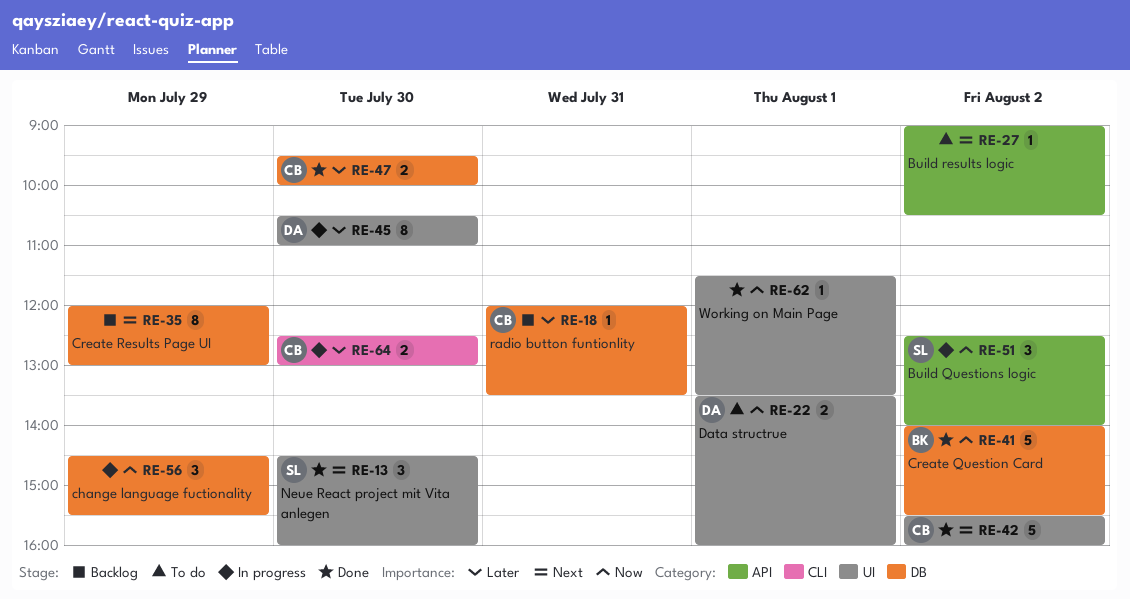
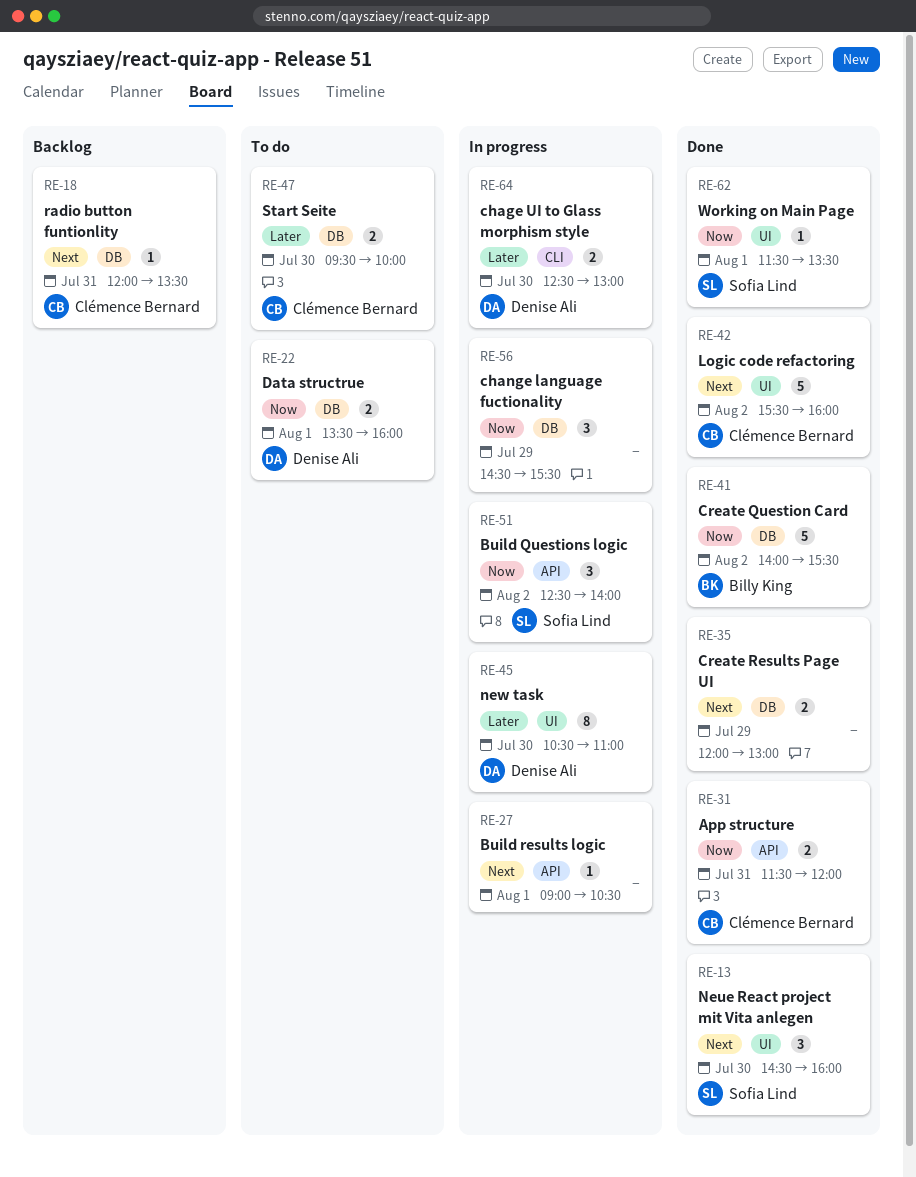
RE-18, priority: Later -> Next
RE-22, label: UI -> DB
RE-27, status: To do -> In progress
RE-27, day: Aug 2 -> Aug 1
RE-31: none -> present
RE-35, status: Backlog -> Done
RE-35, estimate: 8 -> 2
RE-47, status: Done -> To do
RE-62, owner: none -> Sofia Lind
RE-64, owner: Clémence Bernard -> Denise Ali

